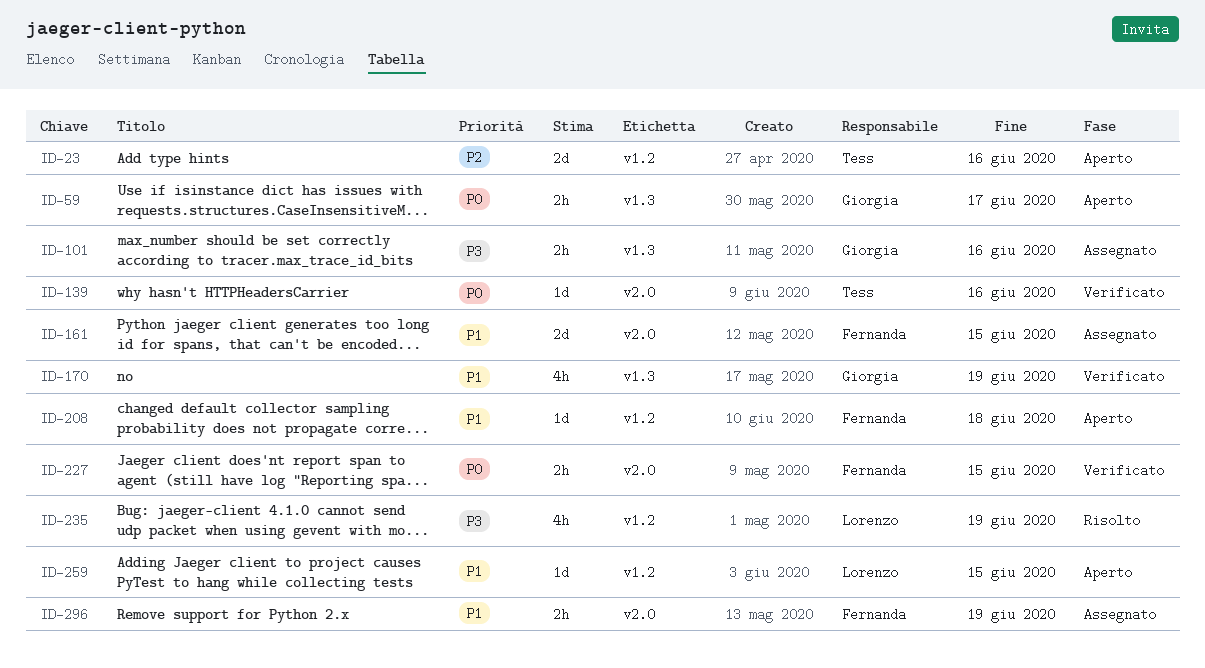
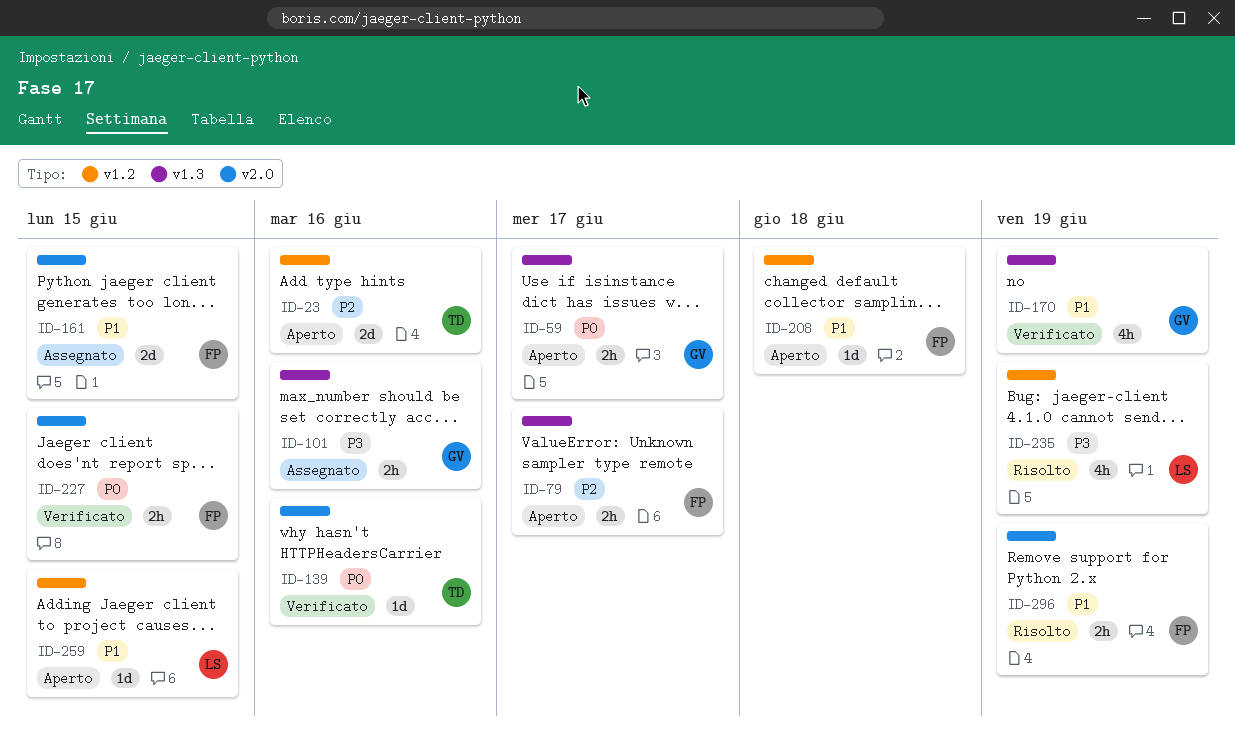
ID-79: none -> present
ID-296, status: Assegnato -> Risolto

